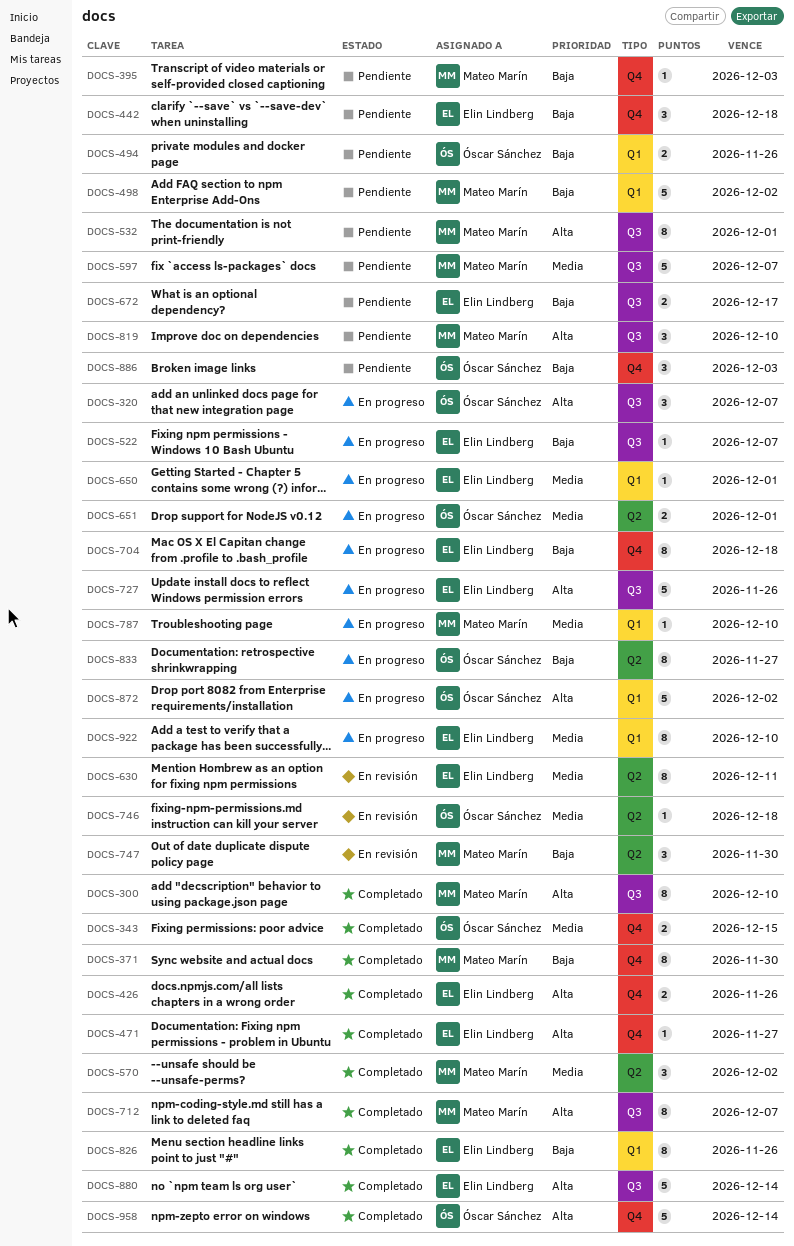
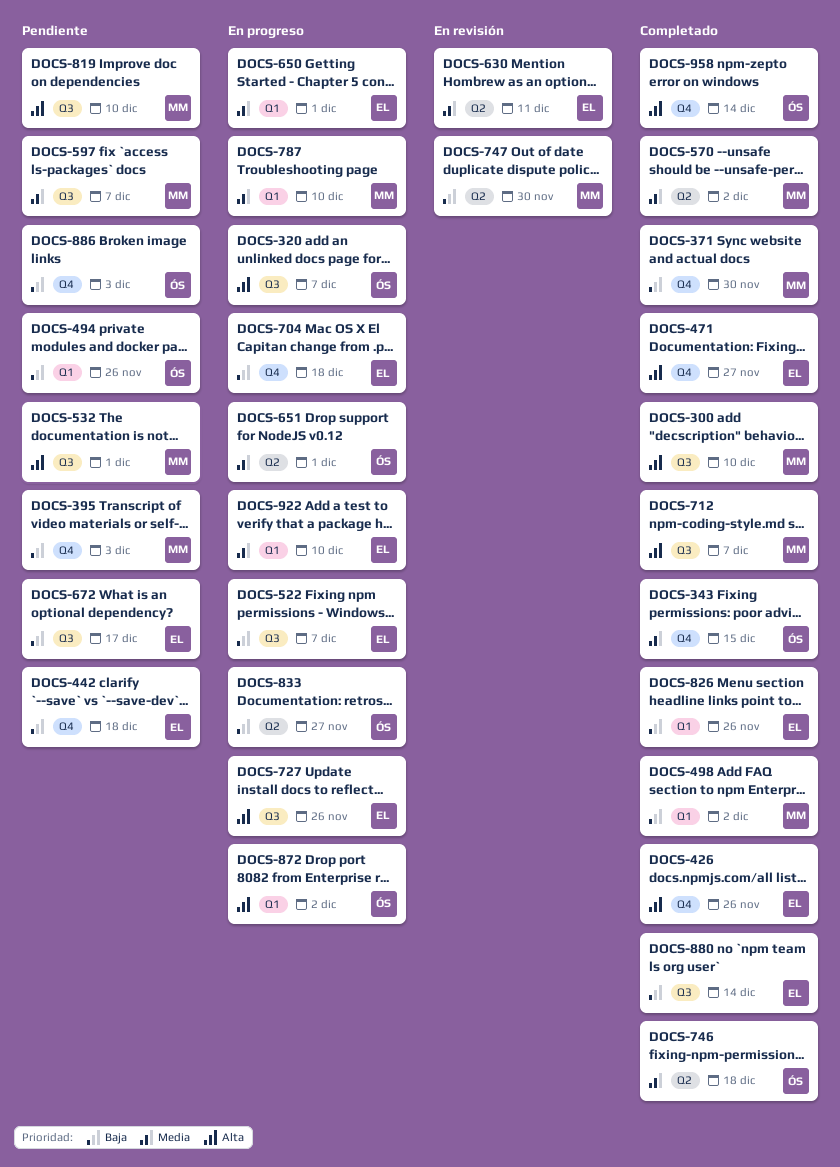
DOCS-498, status: Pendiente -> Completado
DOCS-746, status: En revisión -> Completado
DOCS-880, priority: Alta -> Baja

